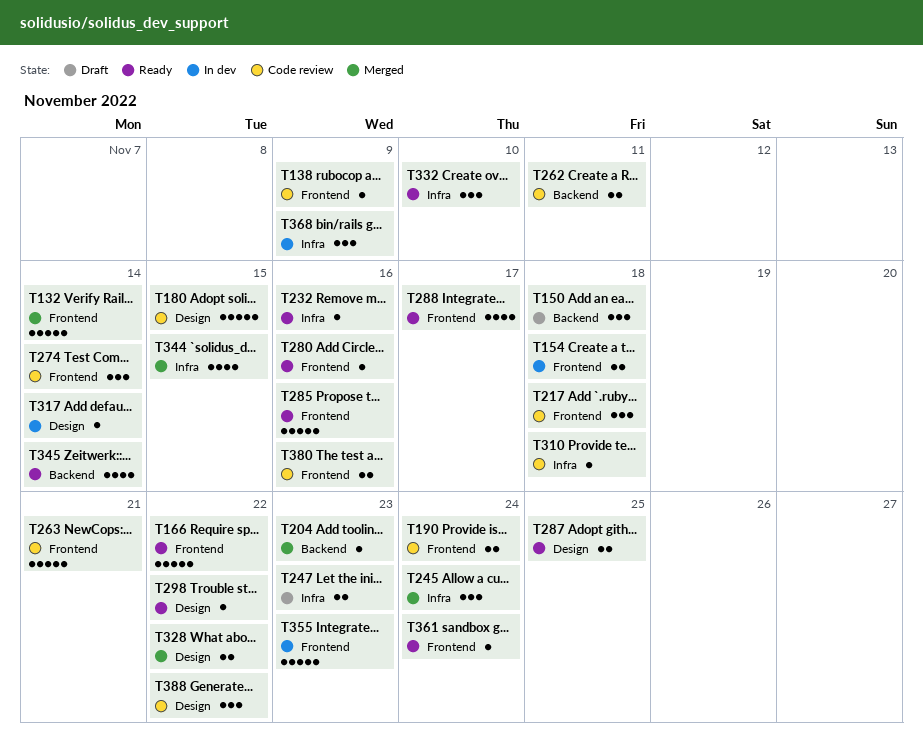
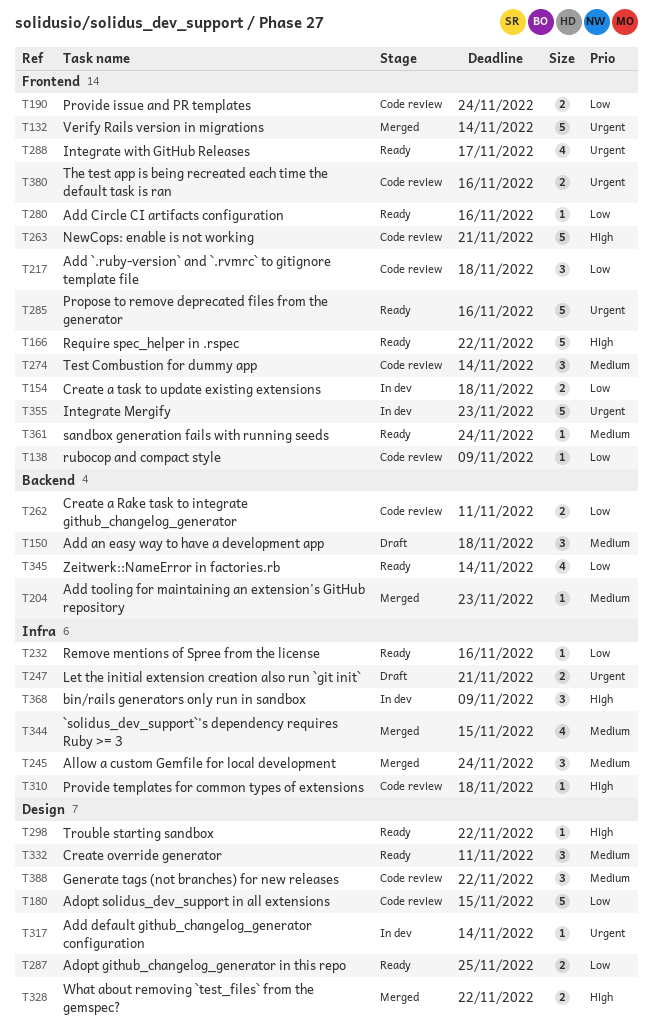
T247, due: Nov 23 -> Nov 21
T332, label: Infra -> Design
T332, due: Nov 10 -> Nov 11

